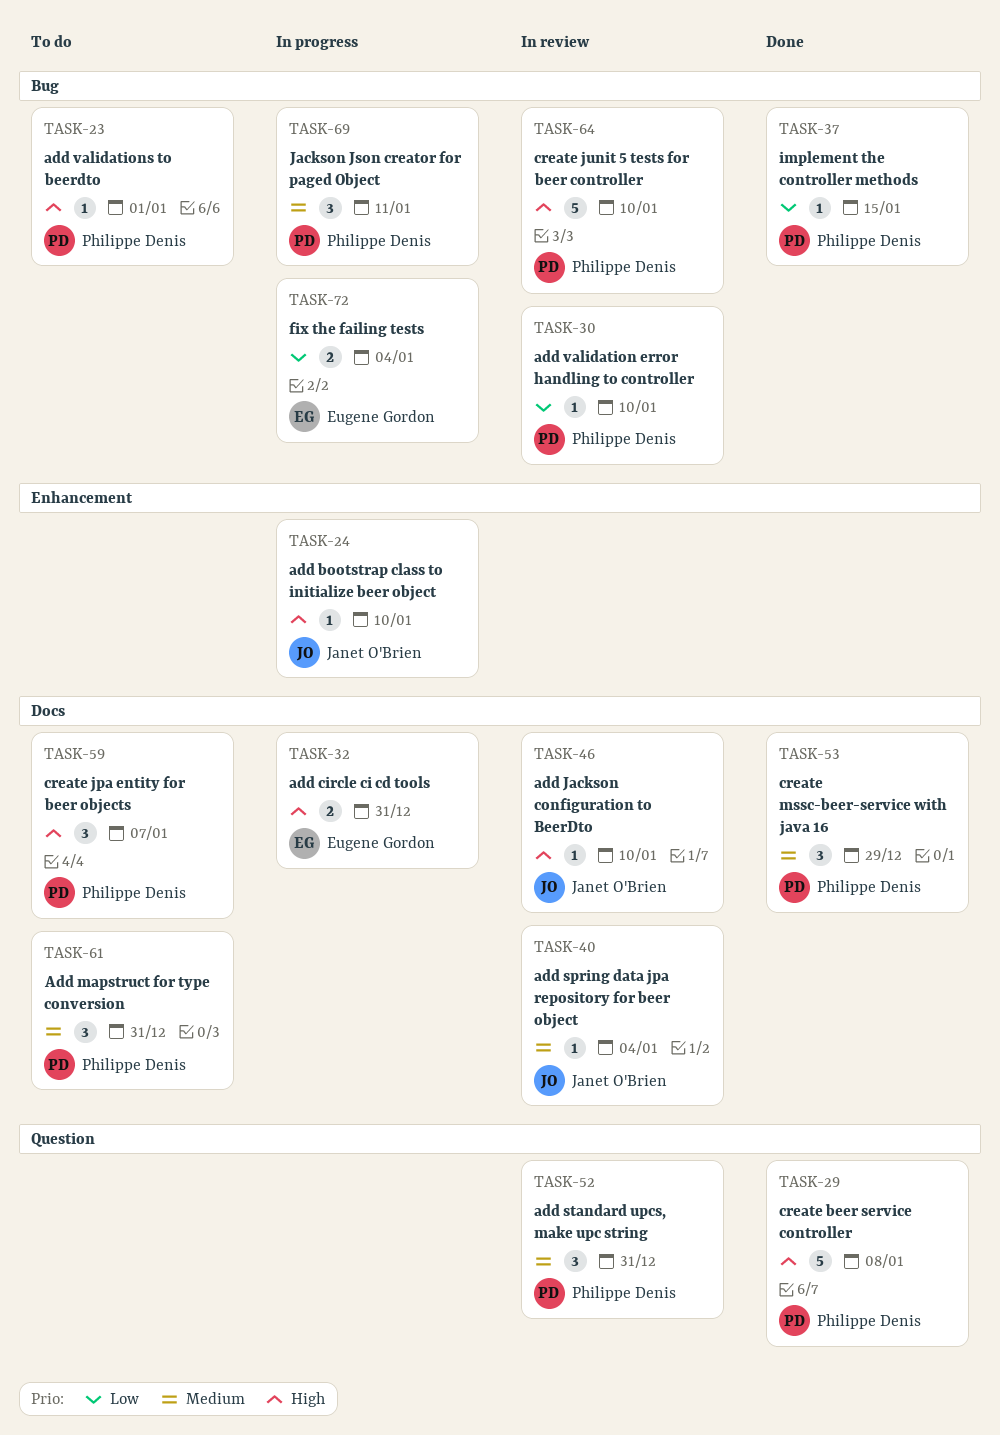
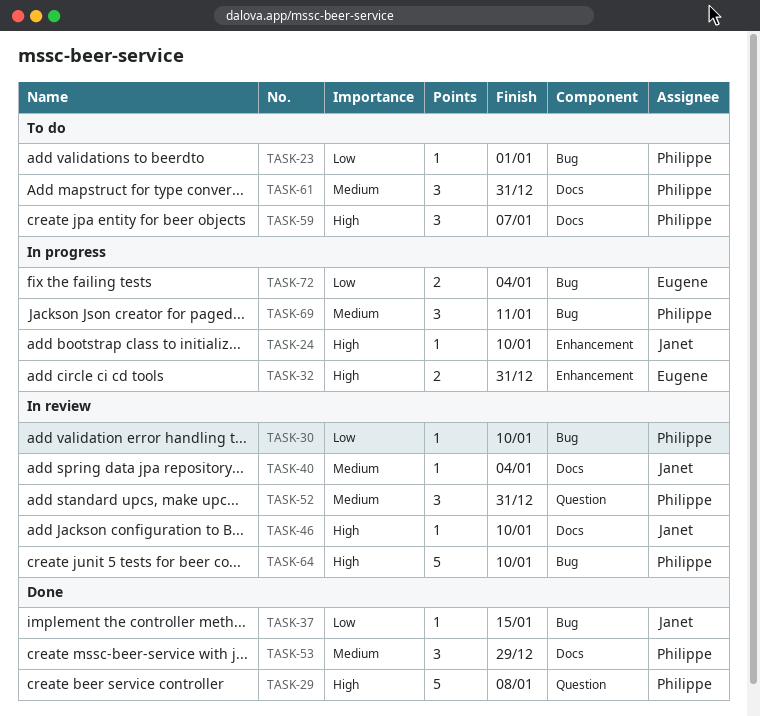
TASK-23, priority: High -> Low
TASK-32, label: Docs -> Enhancement
TASK-37, owner: Philippe Denis -> Janet O'Brien

